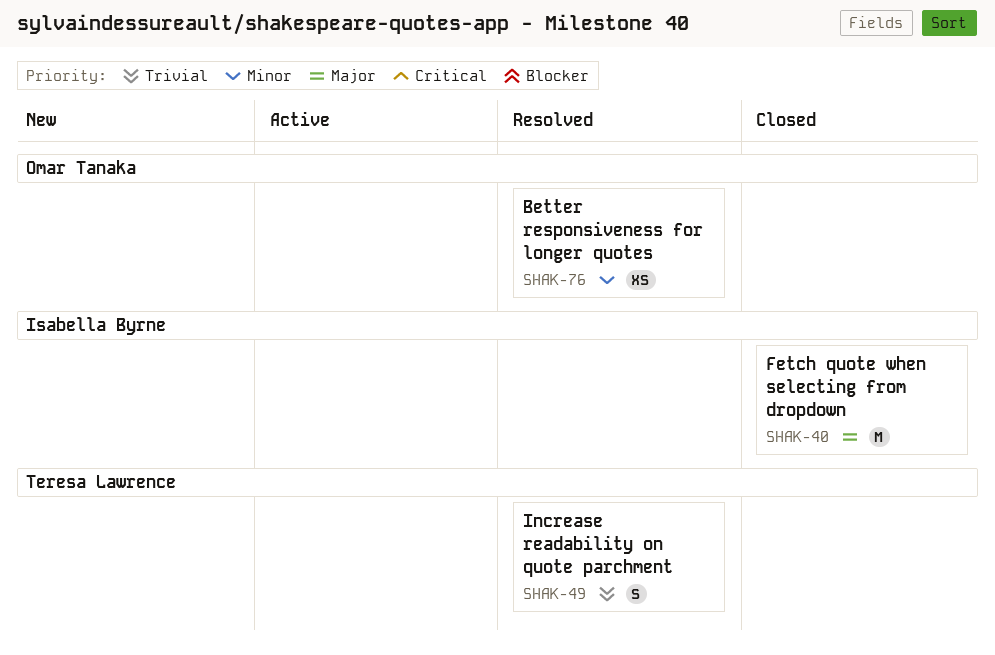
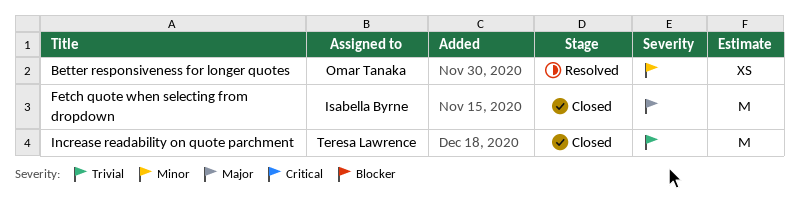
Increase readability on quote parchment, status: Resolved -> Closed
Increase readability on quote parchment, estimate: S -> M

